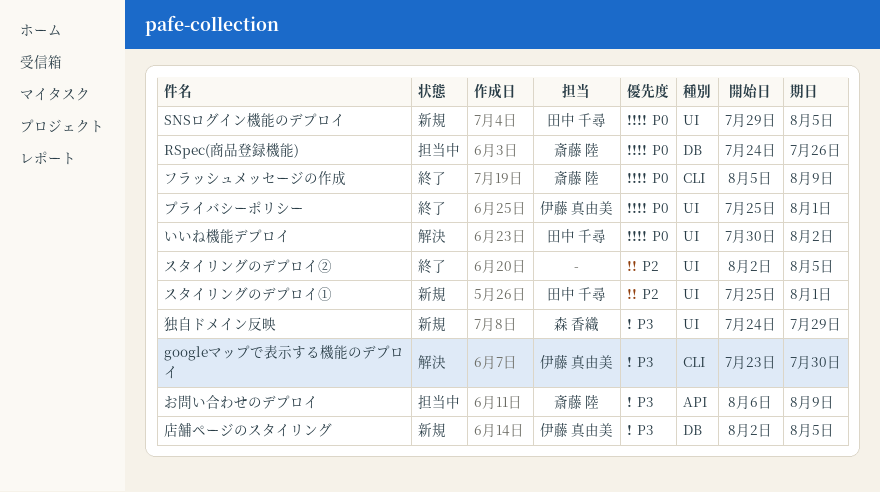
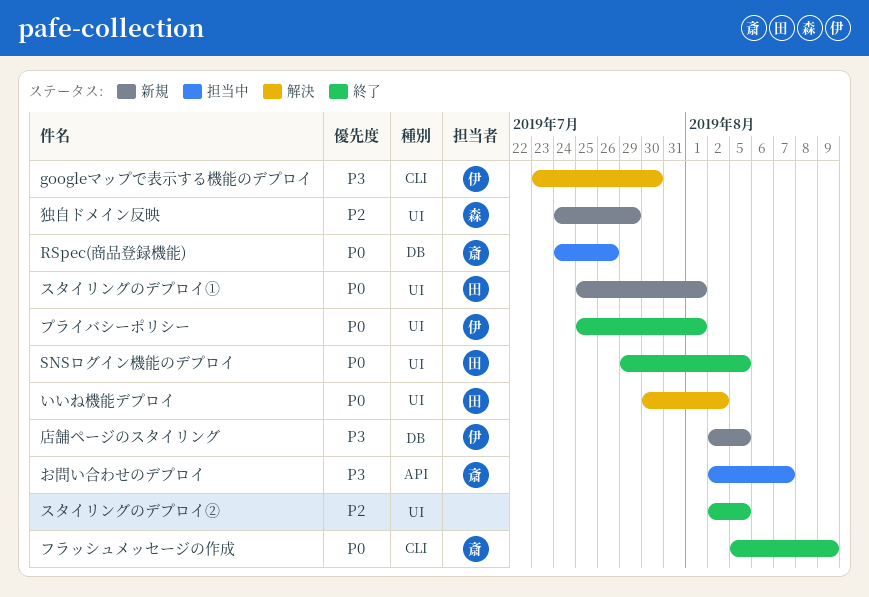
SNSログイン機能のデプロイ, status: 新規 -> 終了
お問い合わせのデプロイ, start: Aug 6 -> Aug 2
お問い合わせのデプロイ, due: Aug 9 -> Aug 7
スタイリングのデプロイ①, priority: P2 -> P0
独自ドメイン反映, priority: P3 -> P2

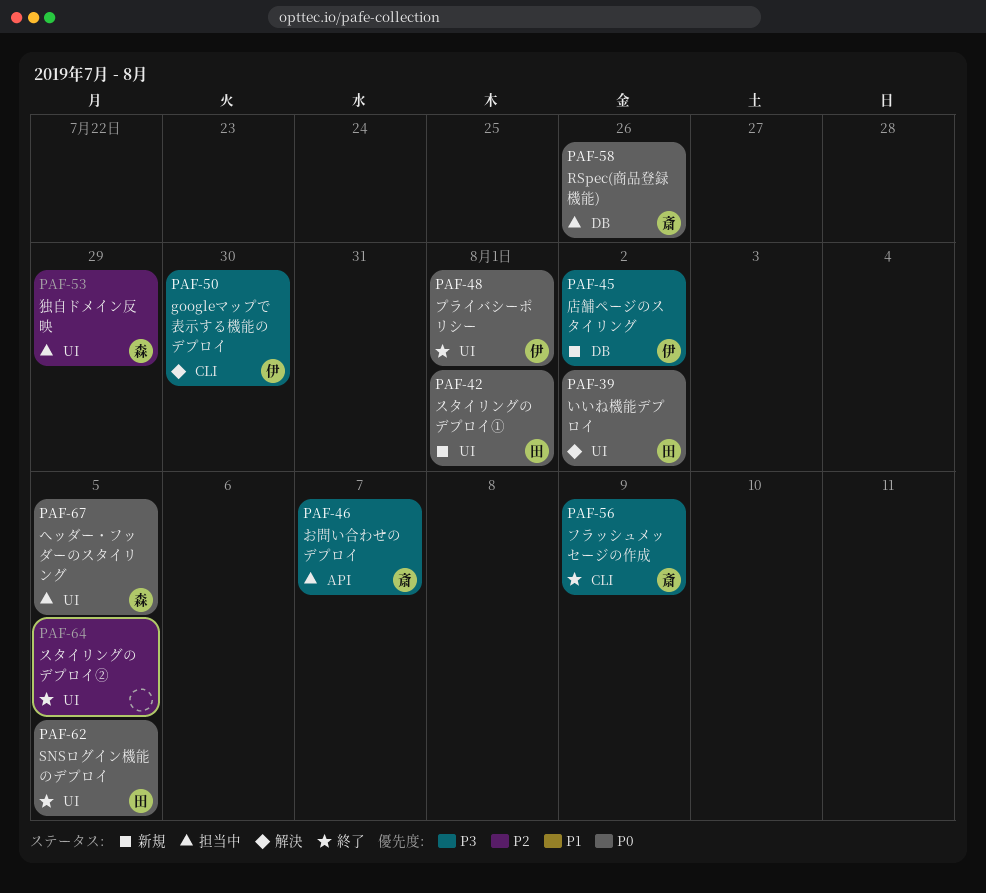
フラッシュメッセージの作成, priority: P0 -> P3
ヘッダー・フッダーのスタイリング: none -> present
店舗ページのスタイリング, due: Aug 5 -> Aug 2
独自ドメイン反映, status: 新規 -> 担当中

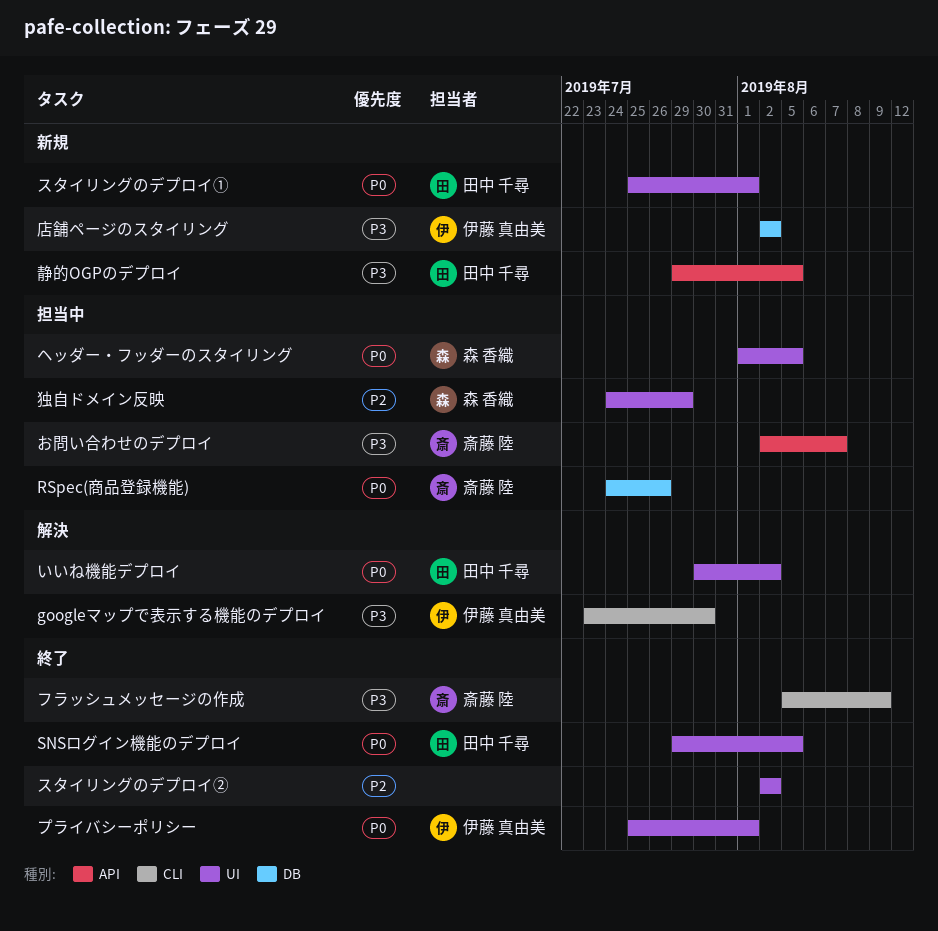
スタイリングのデプロイ②, due: Aug 5 -> Aug 2
静的OGPのデプロイ: none -> present

